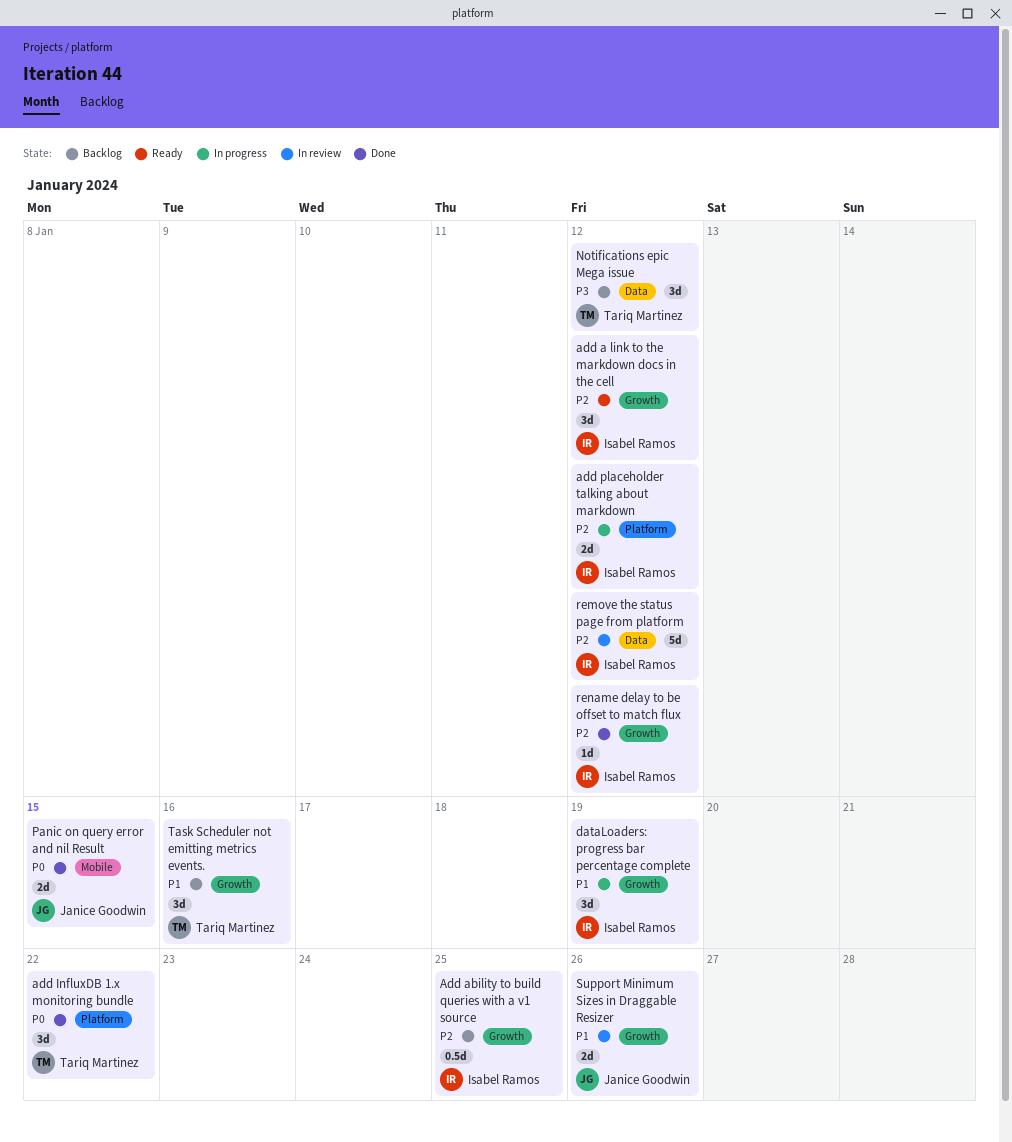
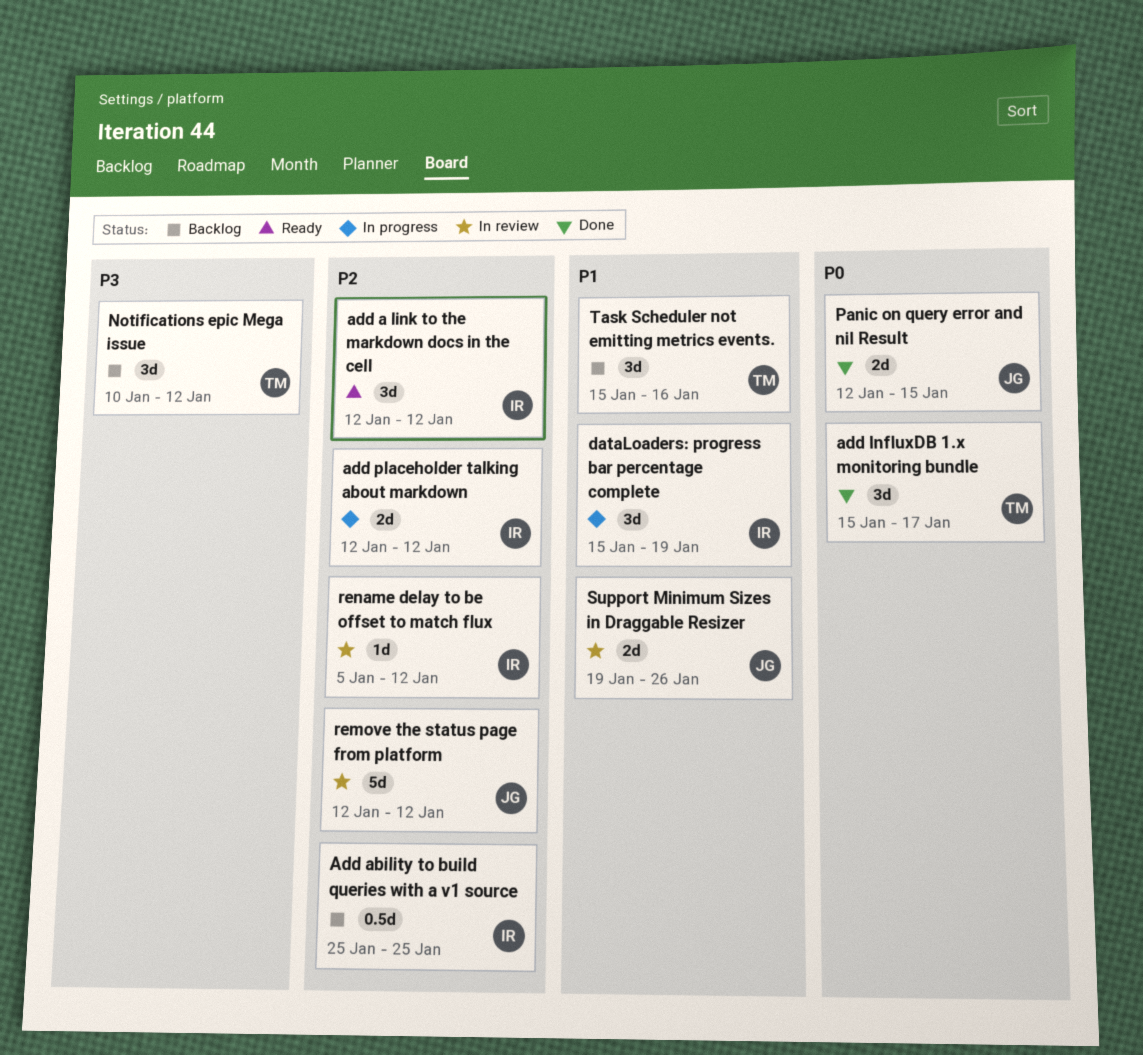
add InfluxDB 1.x monitoring bundle, due: Jan 22 -> Jan 17
remove the status page from platform, owner: Isabel Ramos -> Janice Goodwin
rename delay to be offset to match flux, status: Done -> In review

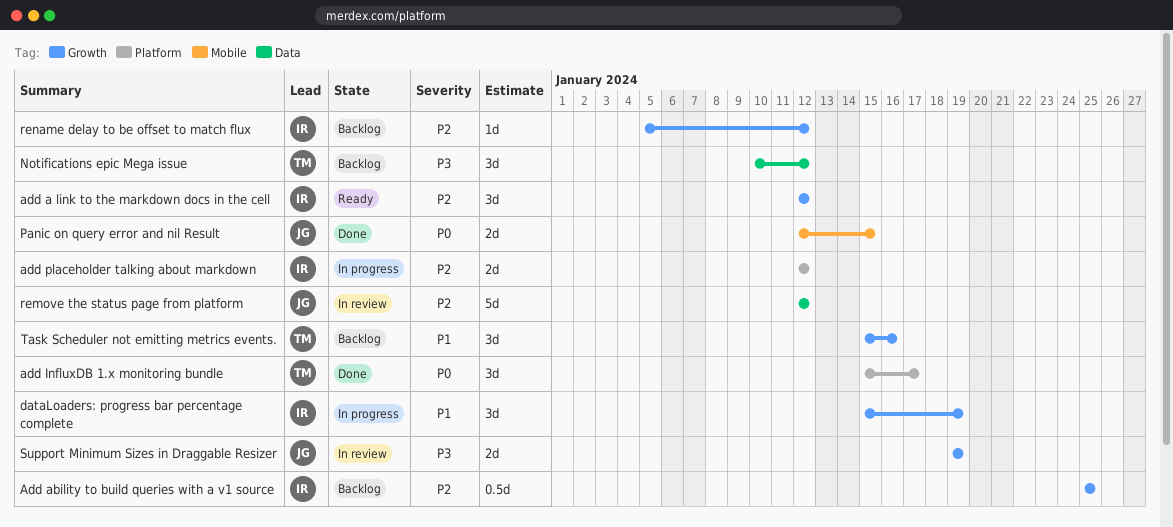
rename delay to be offset to match flux, status: In review -> Backlog
Support Minimum Sizes in Draggable Resizer, priority: P1 -> P3
Support Minimum Sizes in Draggable Resizer, due: Jan 26 -> Jan 19

